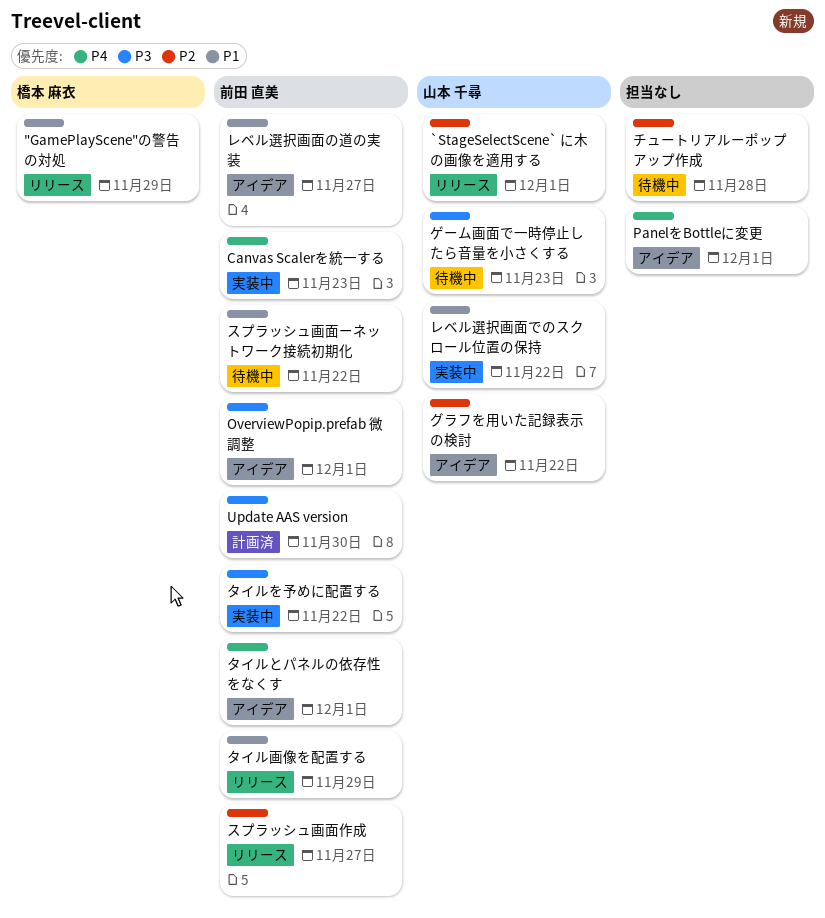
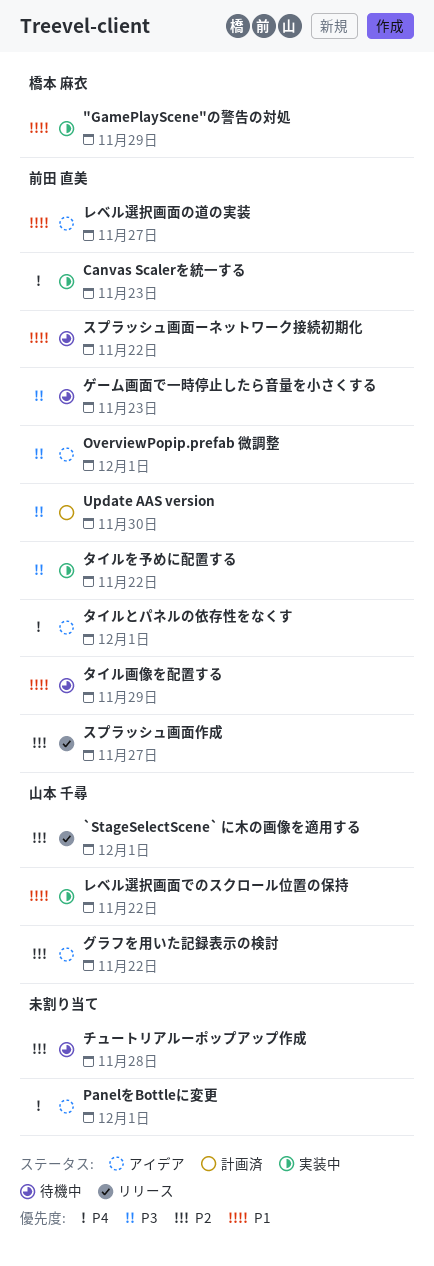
"GamePlayScene"の警告の対処, status: リリース -> 実装中
ゲーム画面で一時停止したら音量を小さくする, owner: 山本 千尋 -> 前田 直美
タイル画像を配置する, status: リリース -> 待機中

